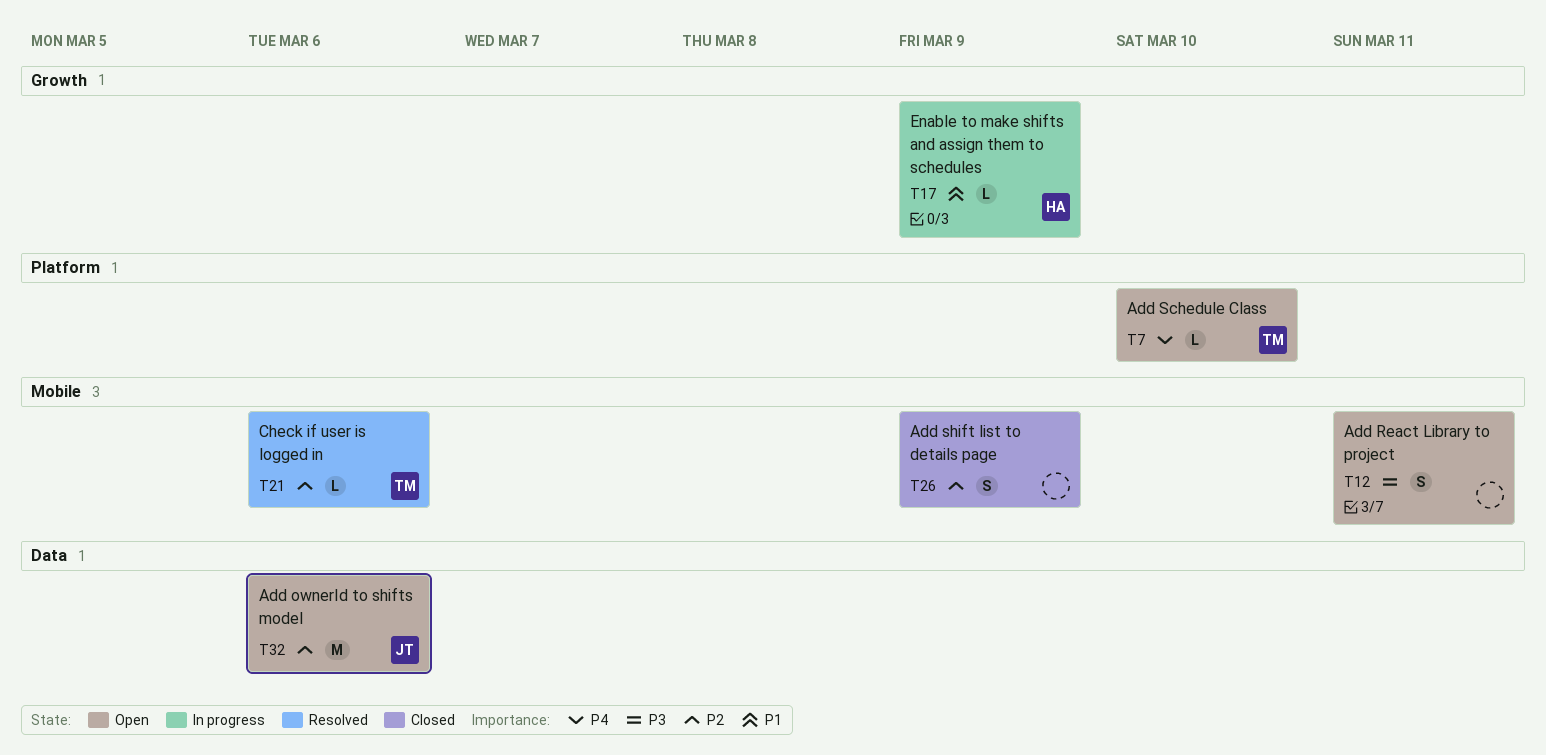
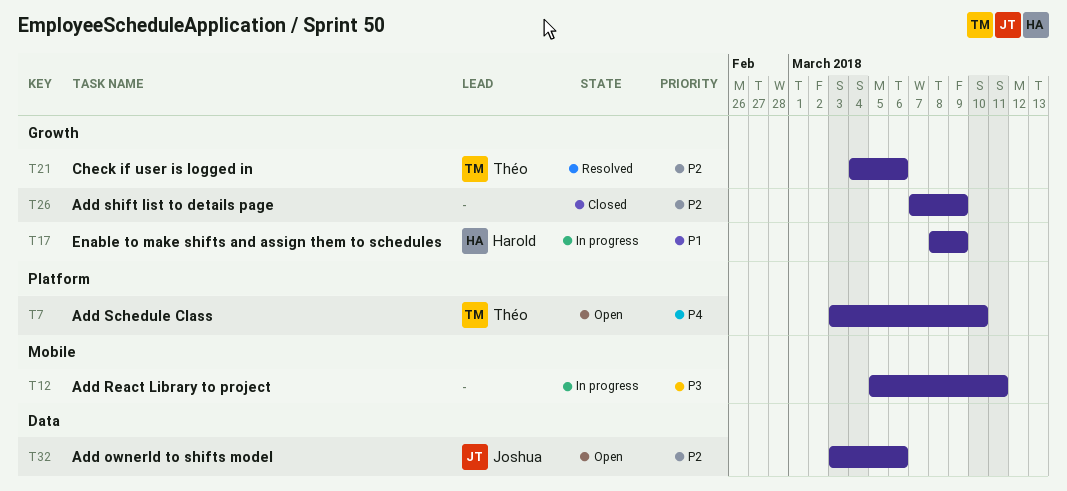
T12, status: Open -> In progress
T21, label: Mobile -> Growth
T26, label: Mobile -> Growth

